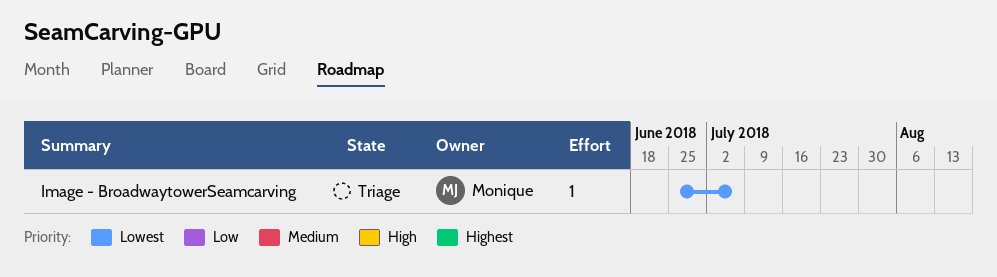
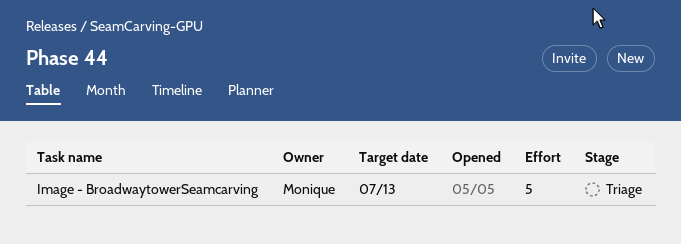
Image - BroadwaytowerSeamcarving, estimate: 1 -> 5
Image - BroadwaytowerSeamcarving, due: Jul 6 -> Jul 13

